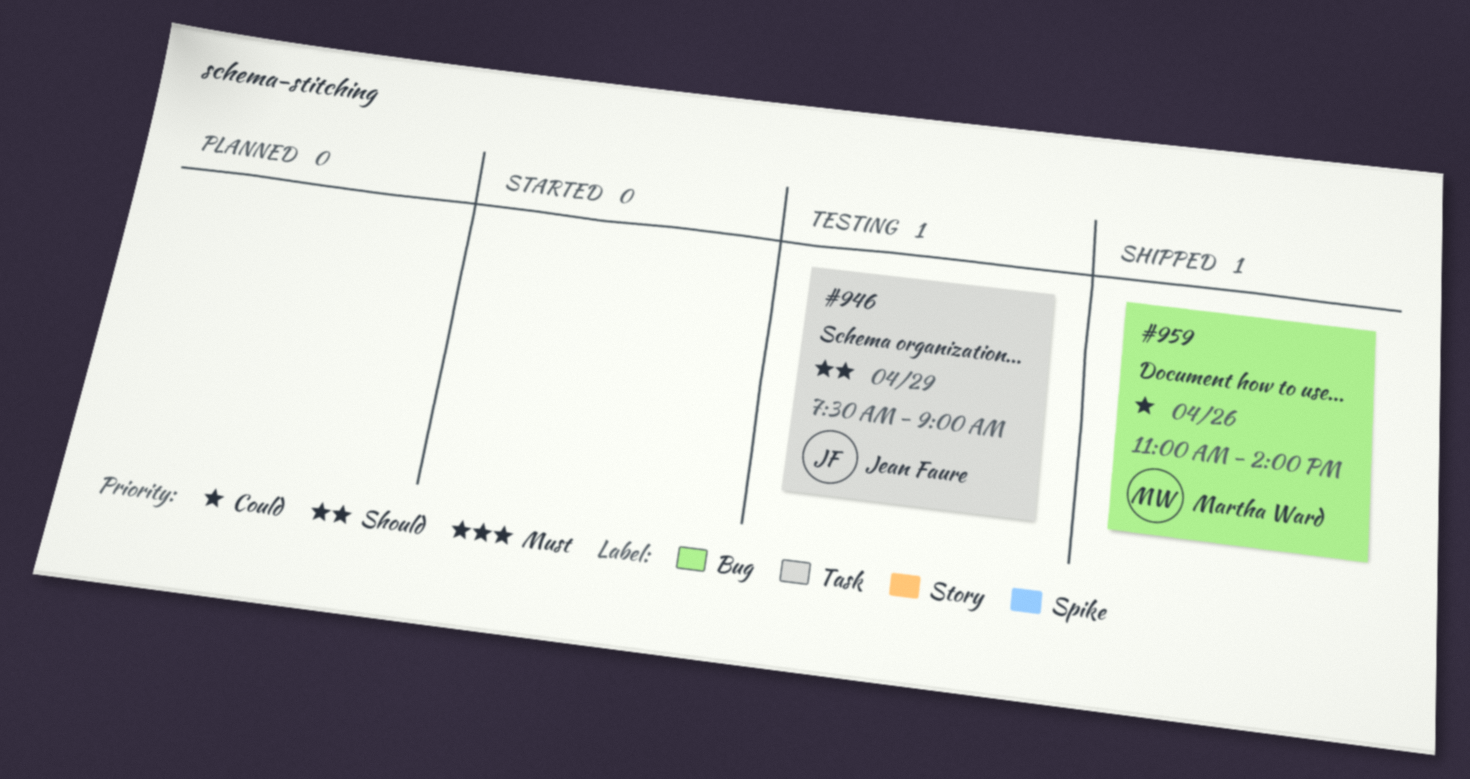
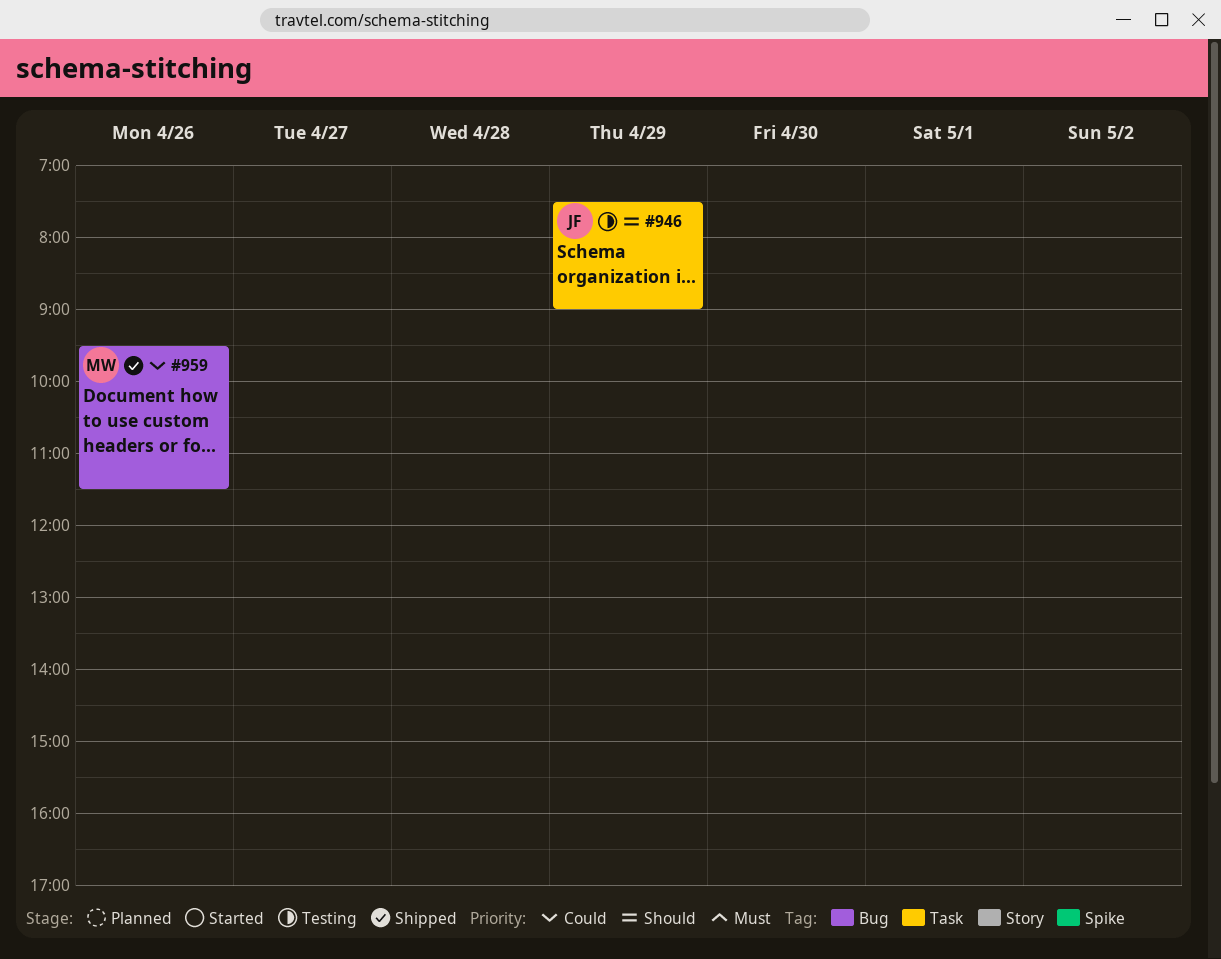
#959, begins: 11:00 -> 09:30
#959, ends: 14:00 -> 11:30

